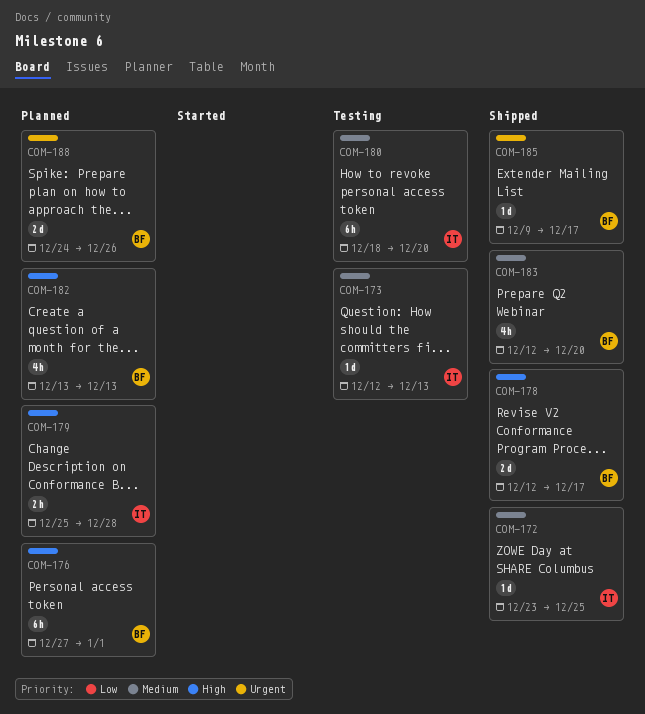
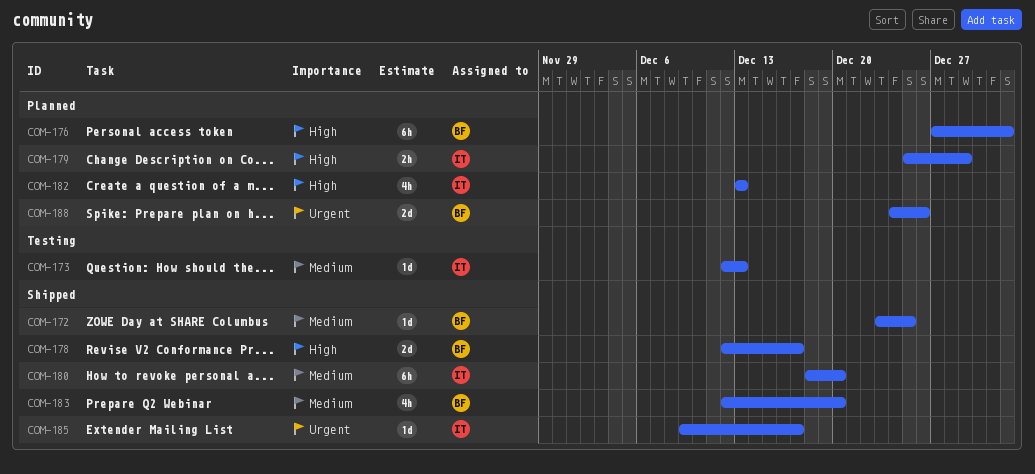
COM-172, owner: IT -> BF
COM-179, due: Dec 28 -> Dec 29
COM-180, status: Testing -> Shipped
COM-182, owner: BF -> IT
COM-185, owner: BF -> IT

